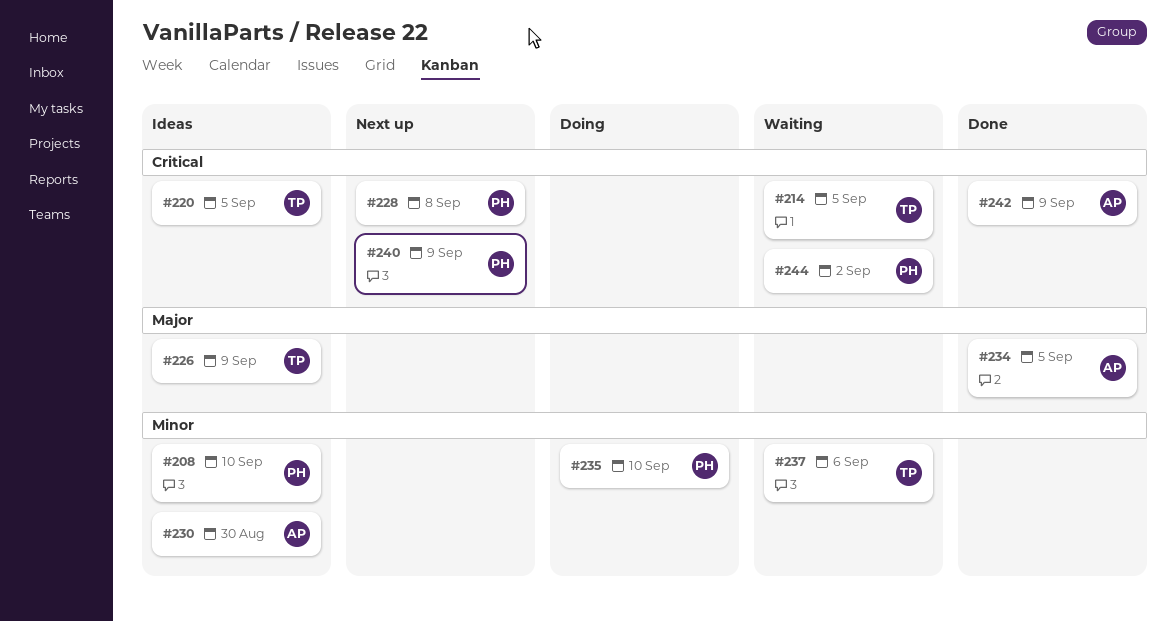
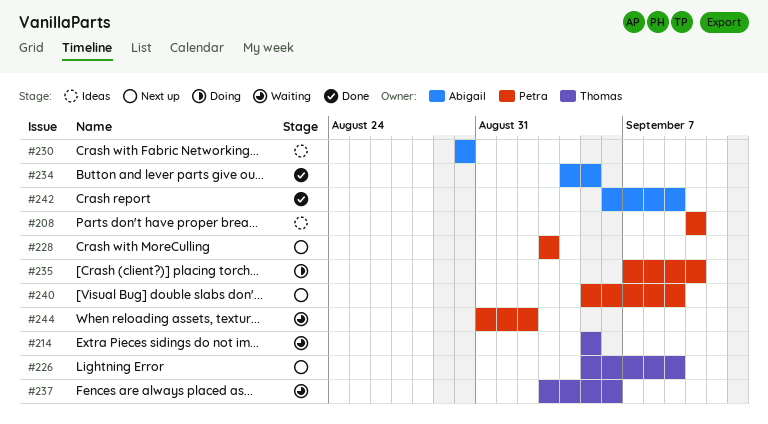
#220: present -> none
#226, status: Ideas -> Next up
#228, due: Sep 8 -> Sep 3

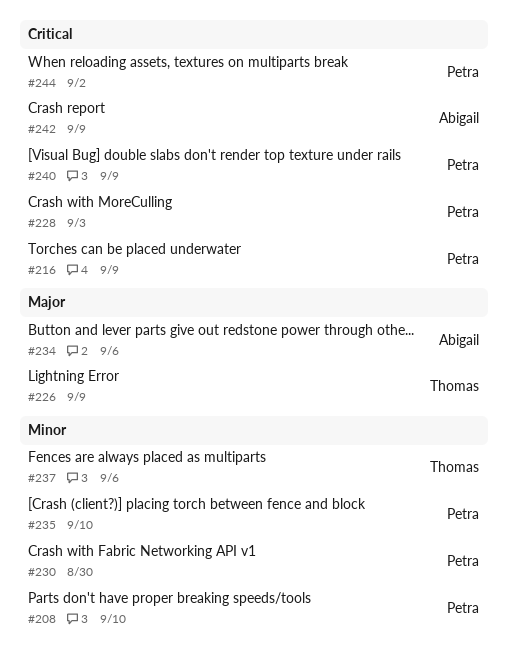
#214: present -> none
#216: none -> present
#230, owner: Abigail -> Petra
#234, due: Sep 5 -> Sep 6

